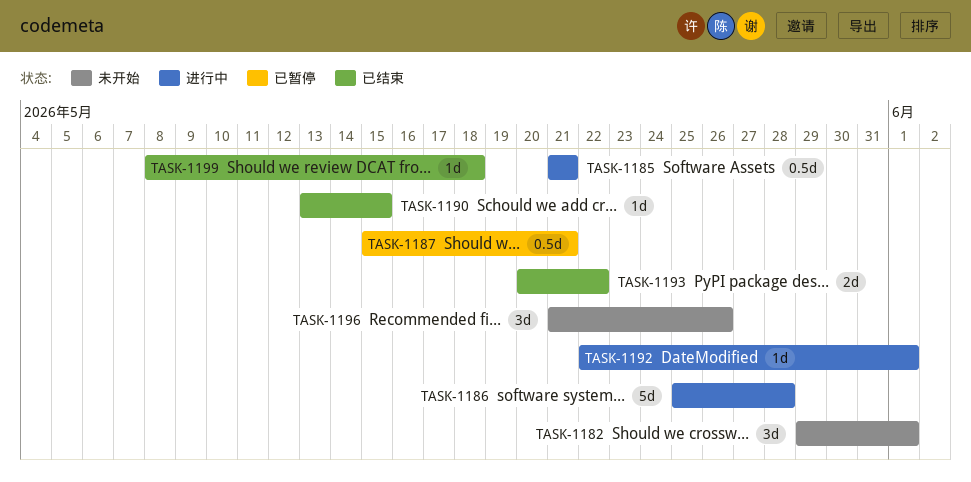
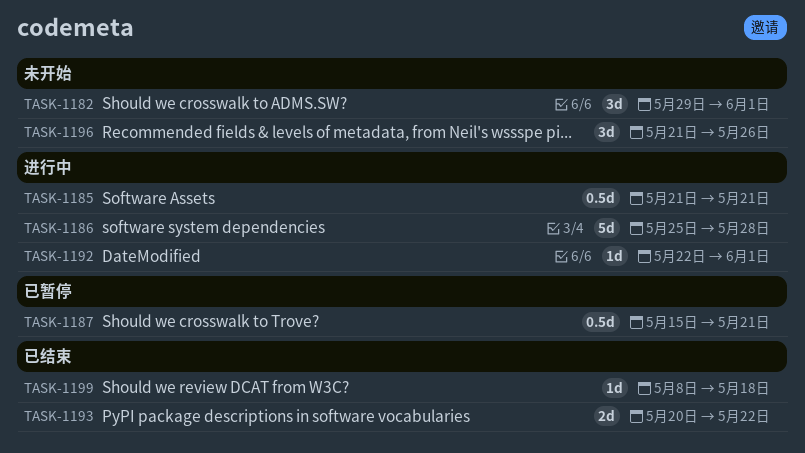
TASK-1190: present -> none

